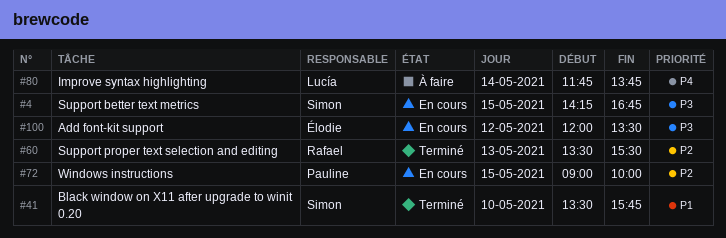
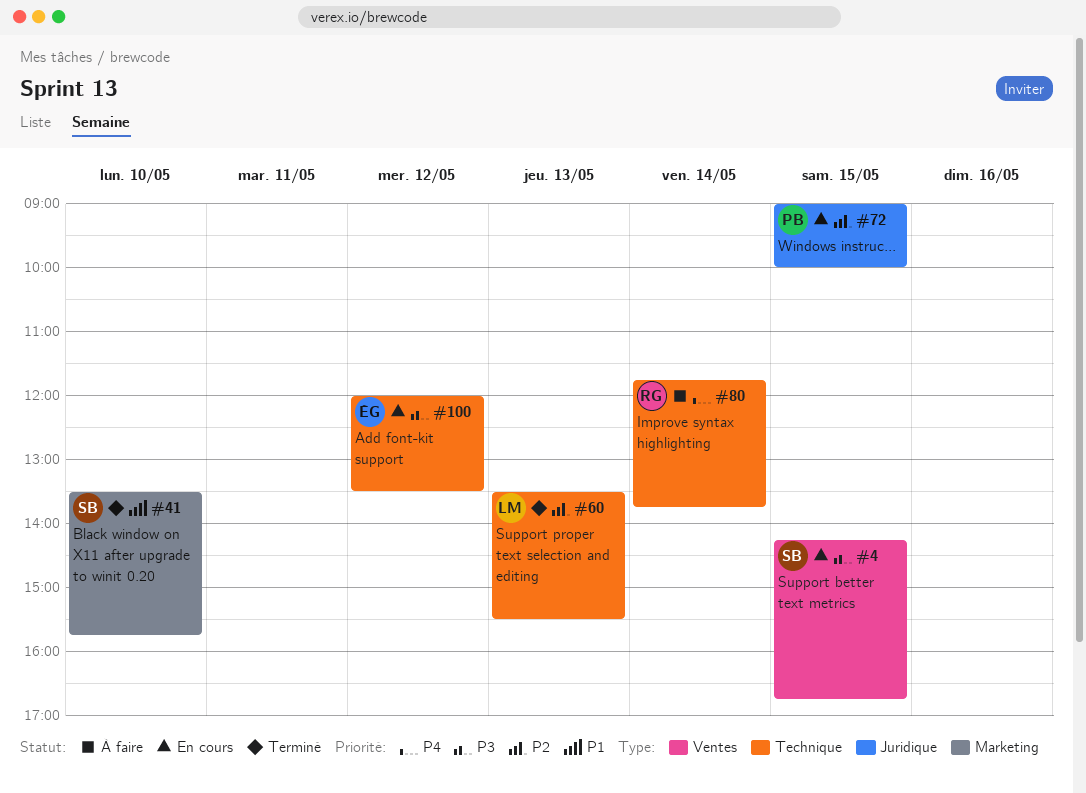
#60, owner: Rafael -> Lucía
#80, owner: Lucía -> Rafael

